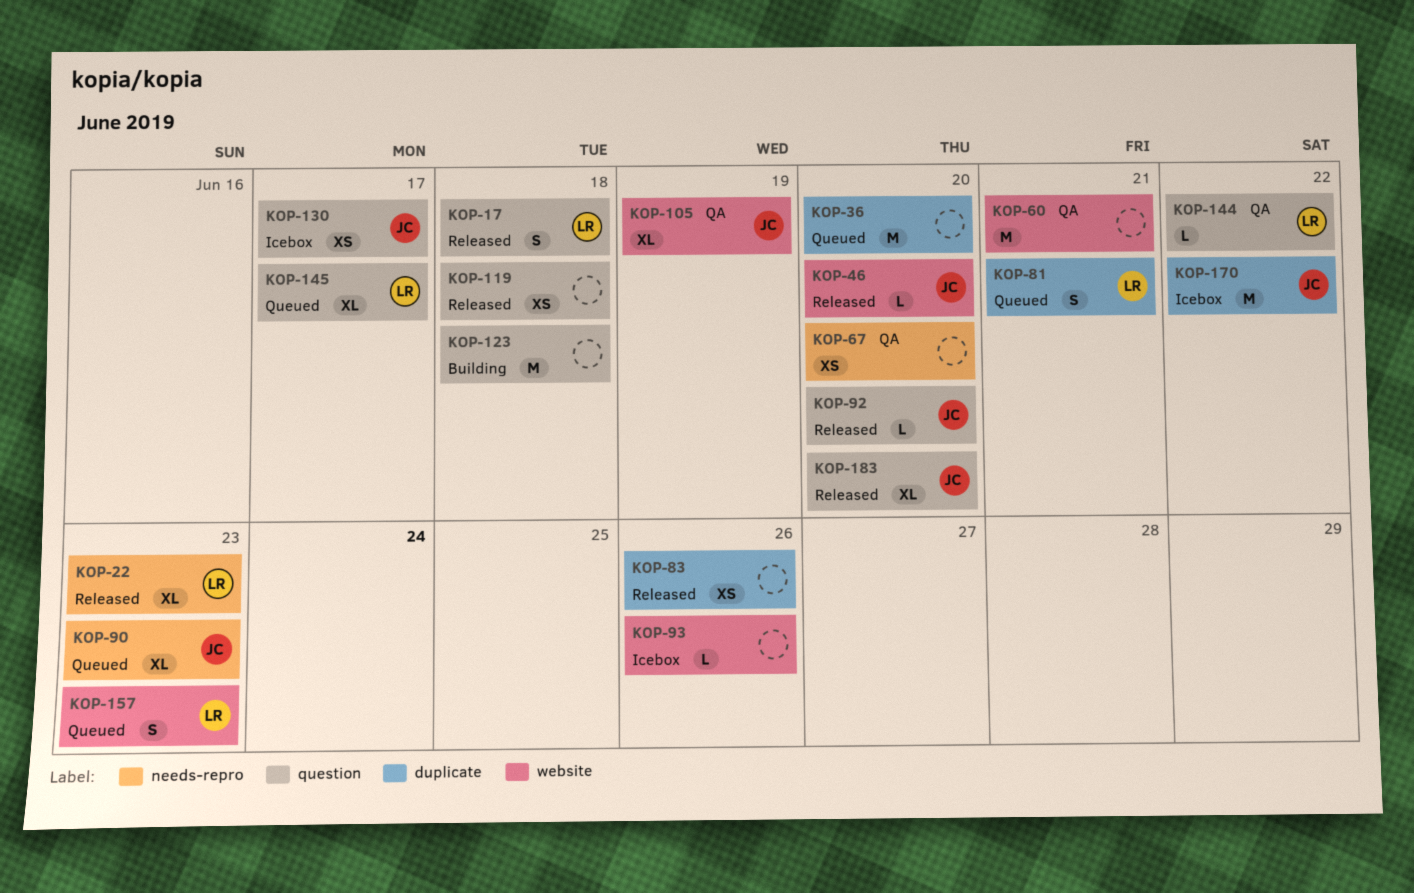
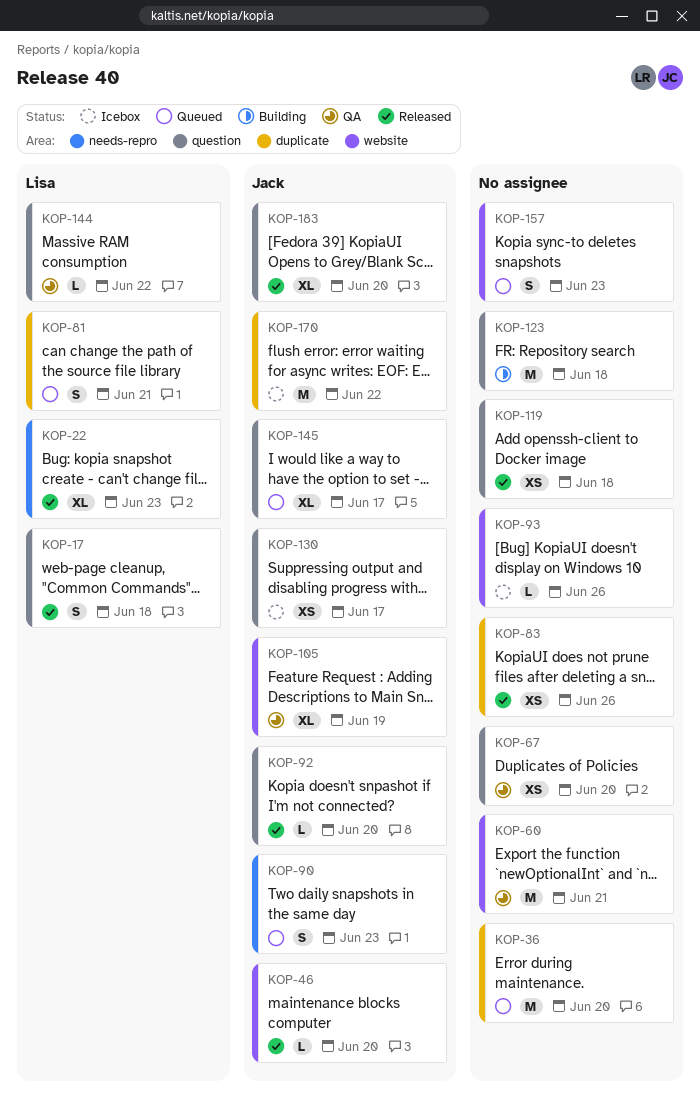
KOP-67, label: needs-repro -> question
KOP-90, estimate: XL -> S
KOP-145, owner: Lisa -> Jack
KOP-157, owner: Lisa -> none

